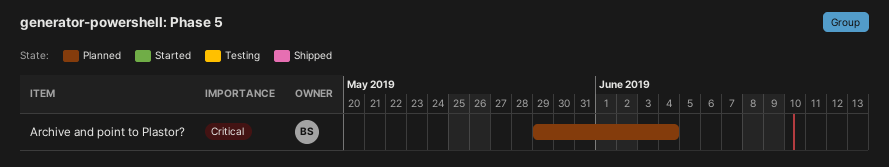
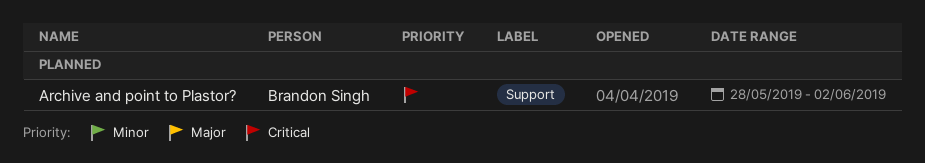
Archive and point to Plastor?, start: May 29 -> May 28
Archive and point to Plastor?, due: Jun 4 -> Jun 2

